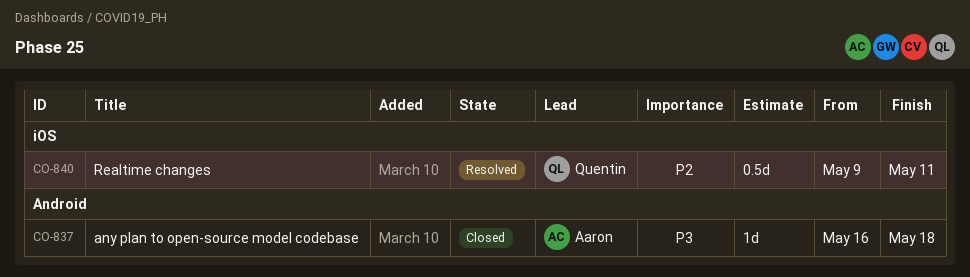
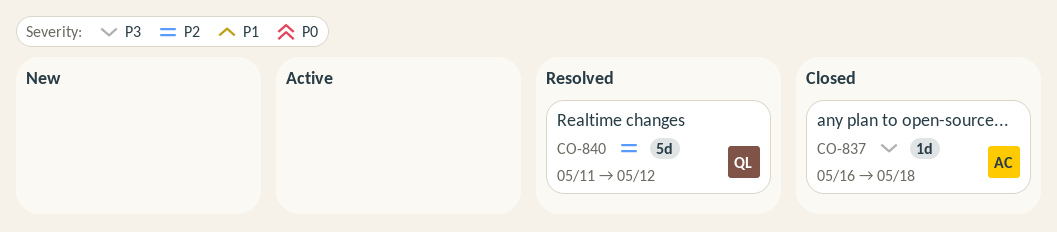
CO-840, estimate: 0.5d -> 5d
CO-840, start: May 9 -> May 11
CO-840, due: May 11 -> May 12

